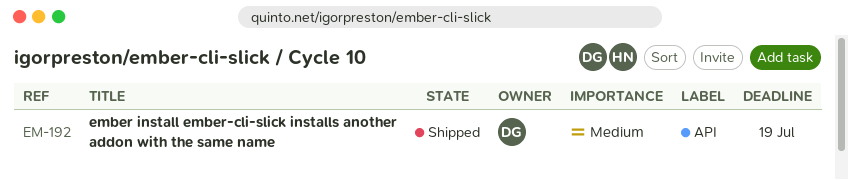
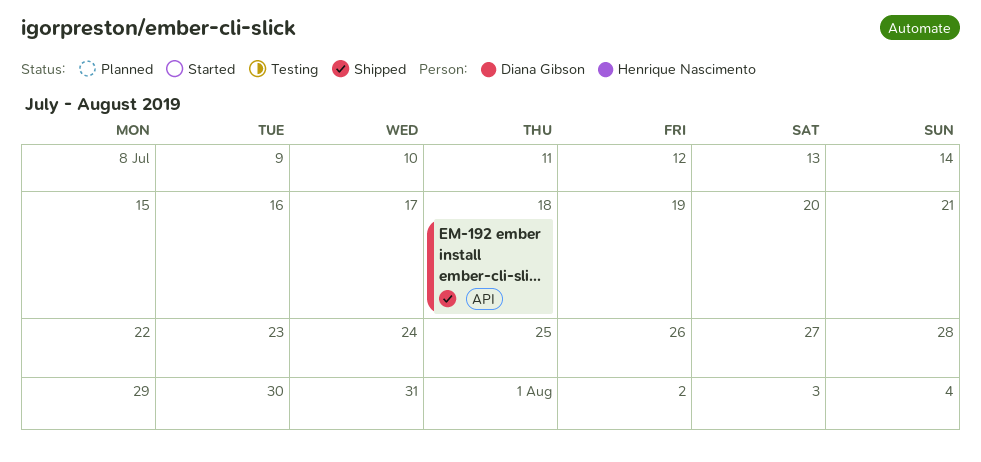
EM-192, due: Jul 19 -> Jul 18

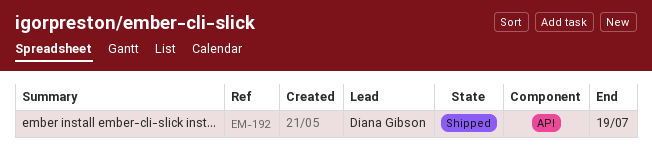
EM-192, due: Jul 18 -> Jul 19

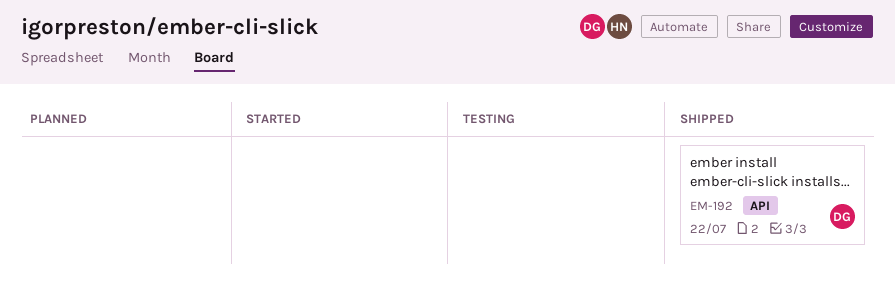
EM-192, due: Jul 19 -> Jul 22

